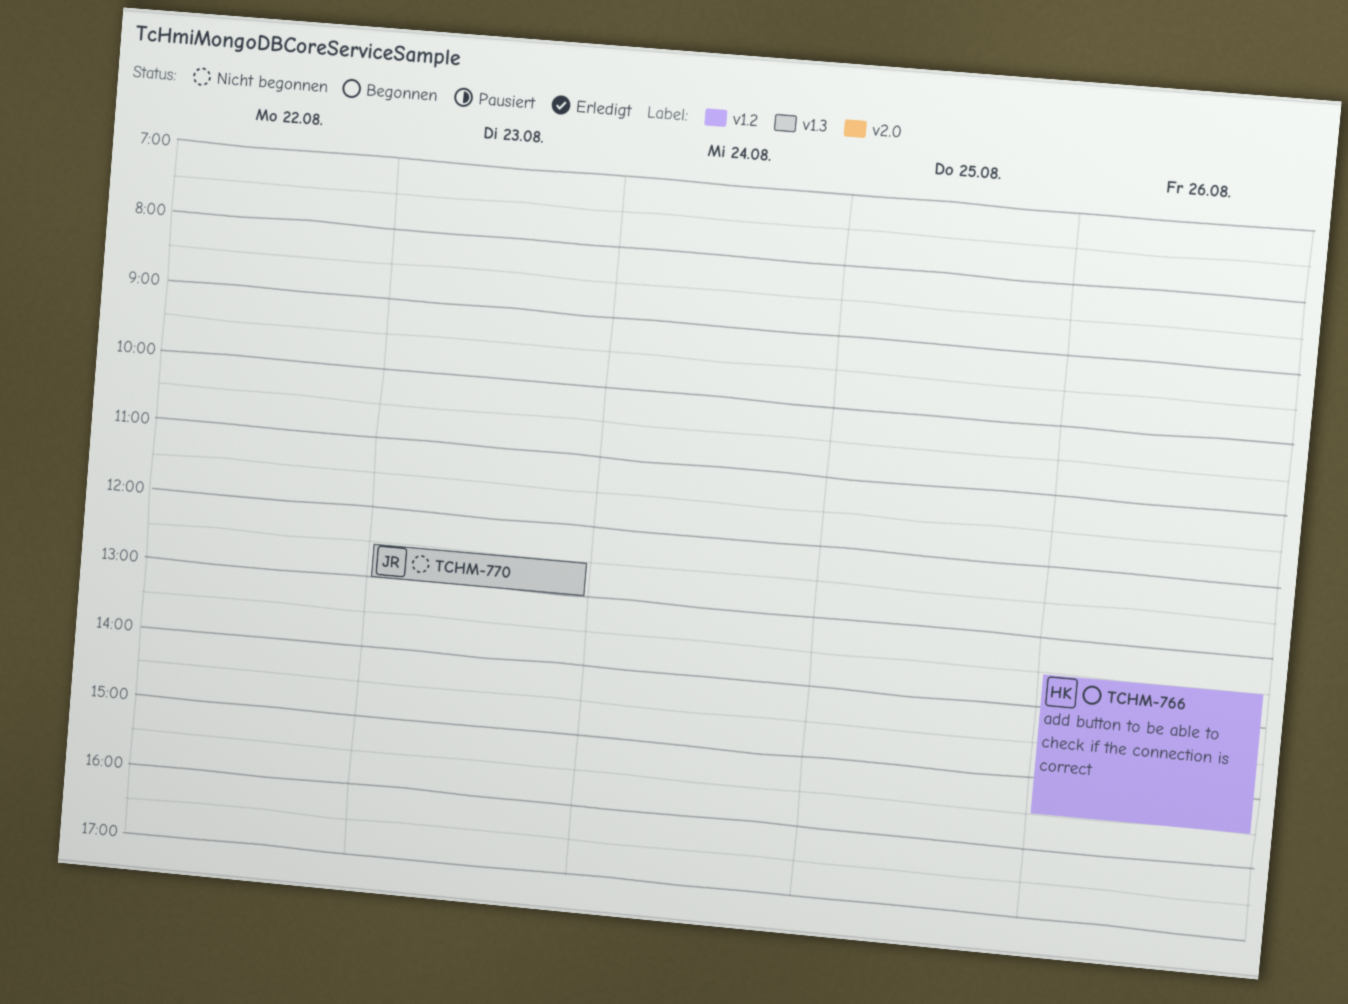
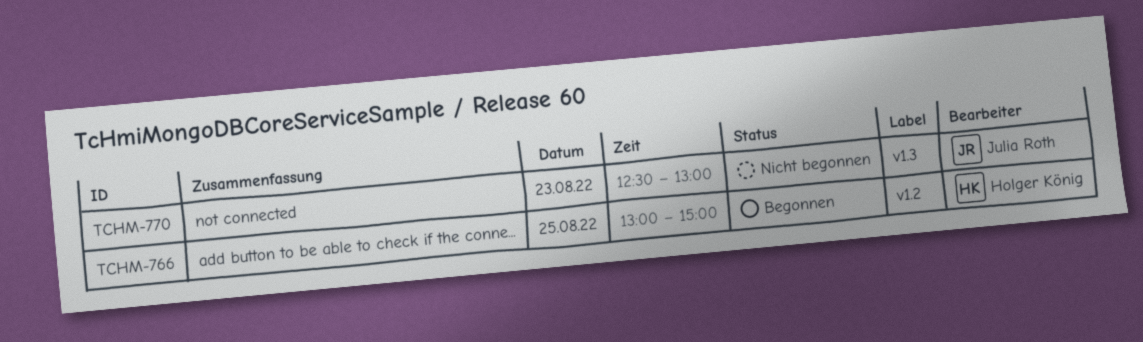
TCHM-766, day: Aug 26 -> Aug 25
TCHM-766, begins: 13:30 -> 13:00
TCHM-766, ends: 15:30 -> 15:00

